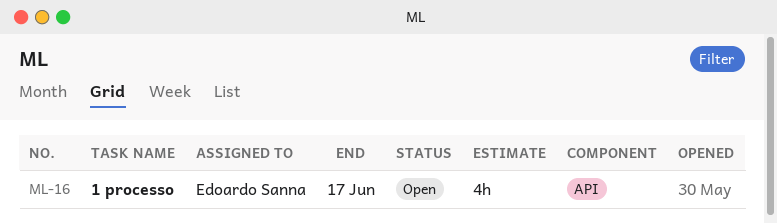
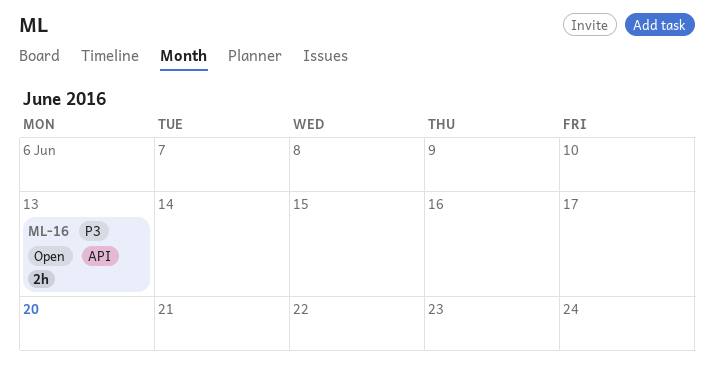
ML-16, estimate: 4h -> 2h
ML-16, due: Jun 17 -> Jun 13

